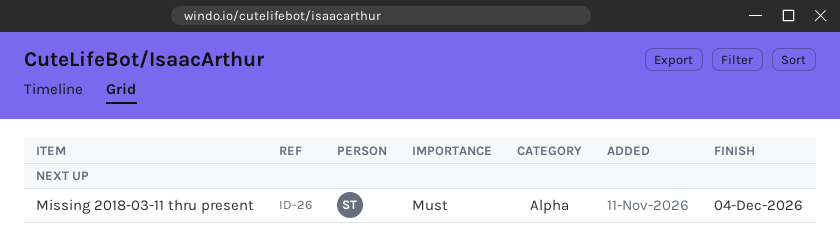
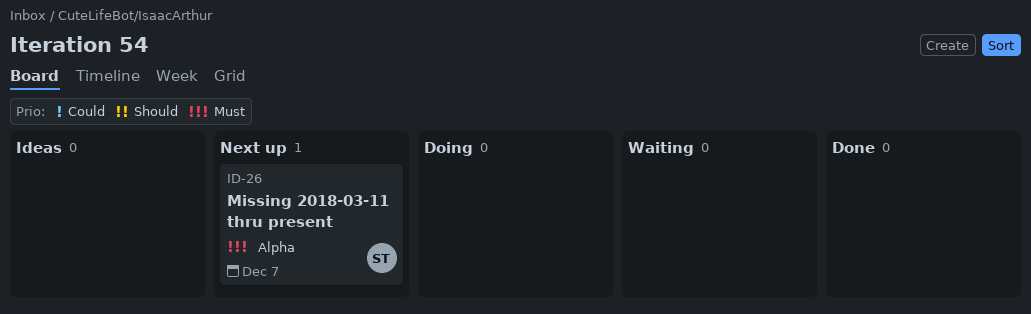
ID-26, due: Dec 4 -> Dec 7

